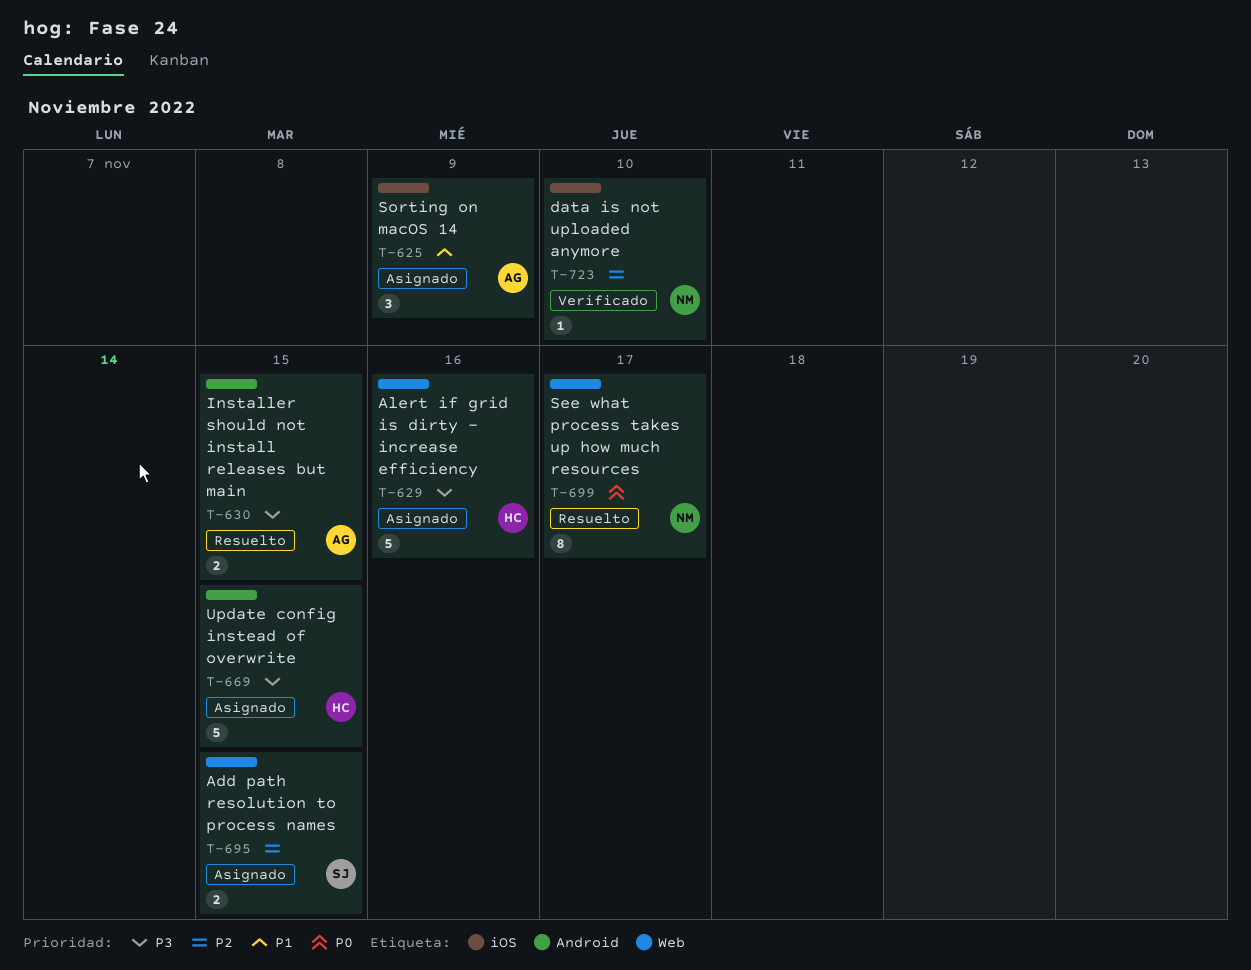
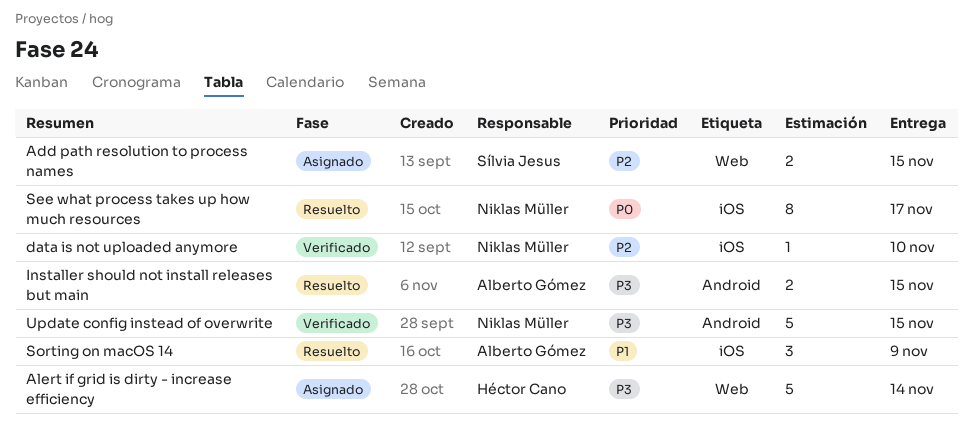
Alert if grid is dirty - increase efficiency, due: Nov 16 -> Nov 14
See what process takes up how much resources, label: Web -> iOS
Sorting on macOS 14, status: Asignado -> Resuelto
Update config instead of overwrite, status: Asignado -> Verificado
Update config instead of overwrite, owner: Héctor Cano -> Niklas Müller

